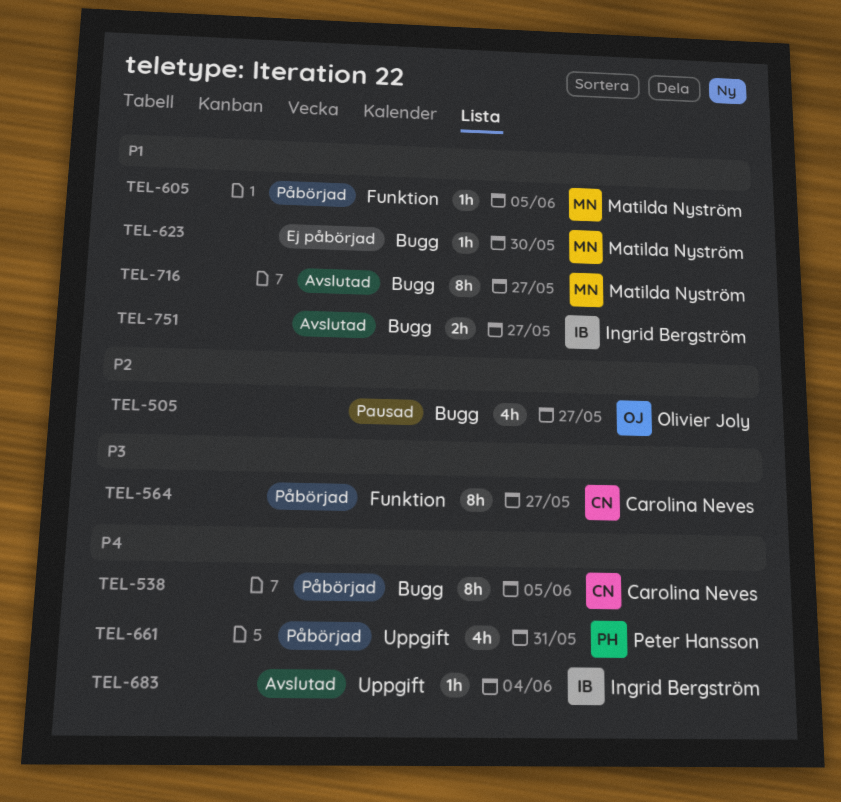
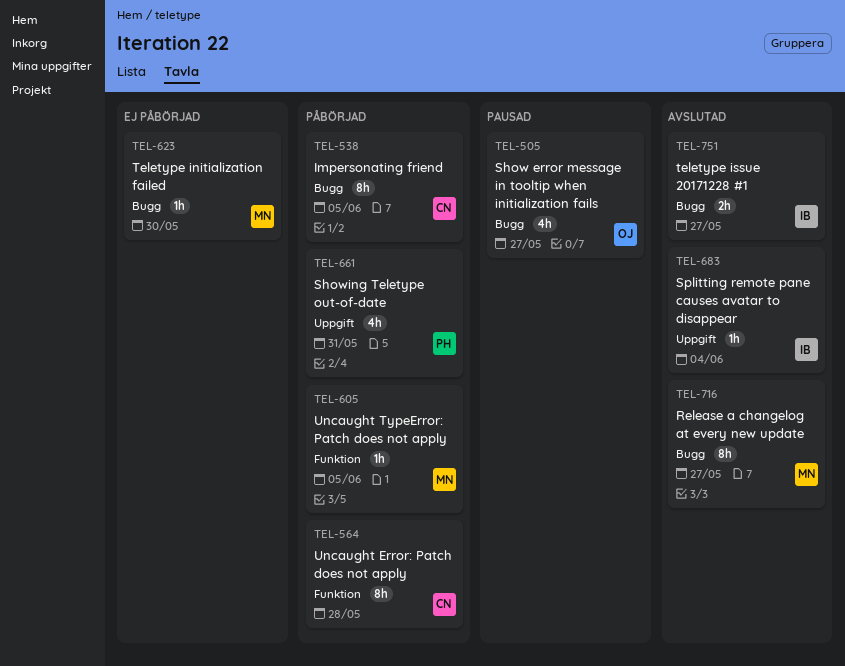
TEL-564, due: May 27 -> May 28

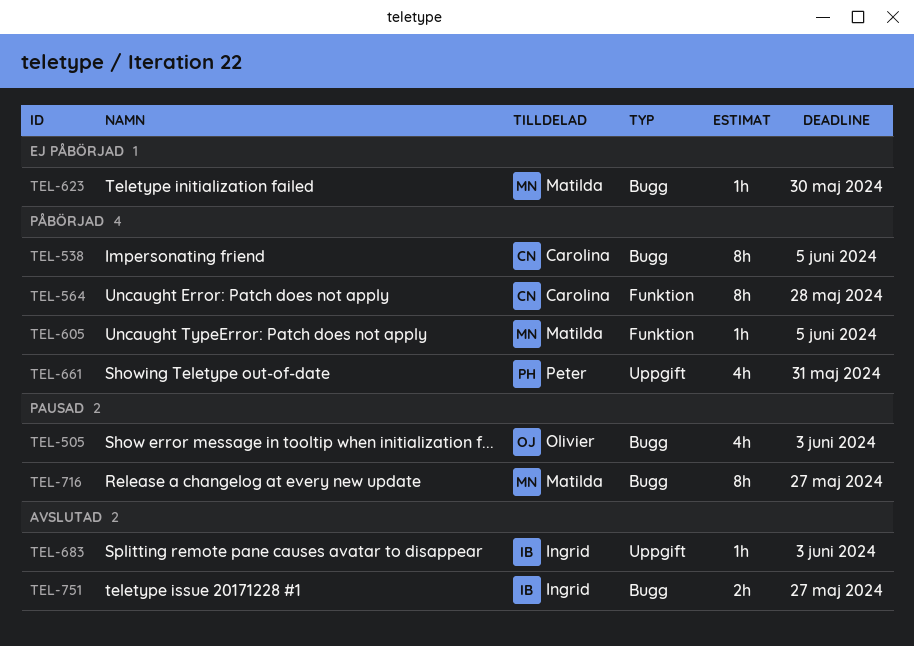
TEL-505, due: May 27 -> Jun 3
TEL-683, due: Jun 4 -> Jun 3
TEL-716, status: Avslutad -> Pausad

